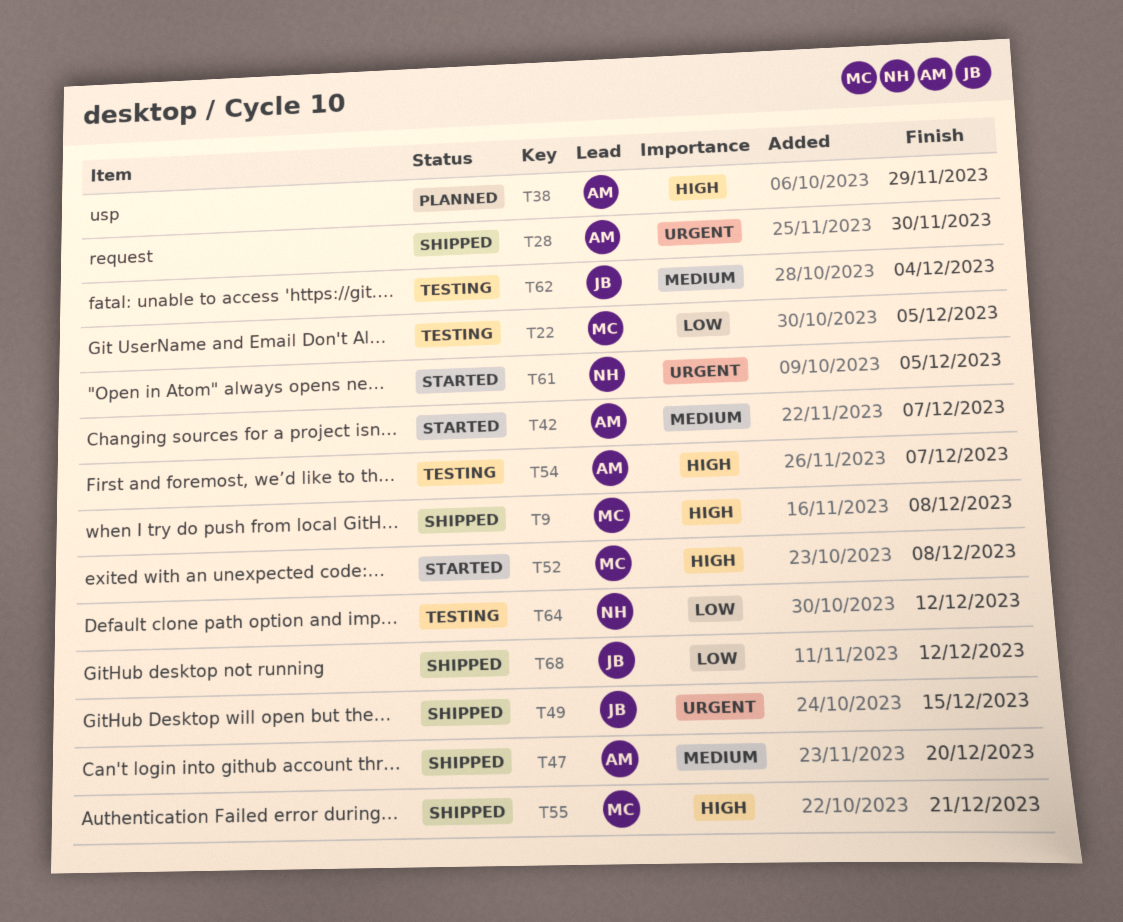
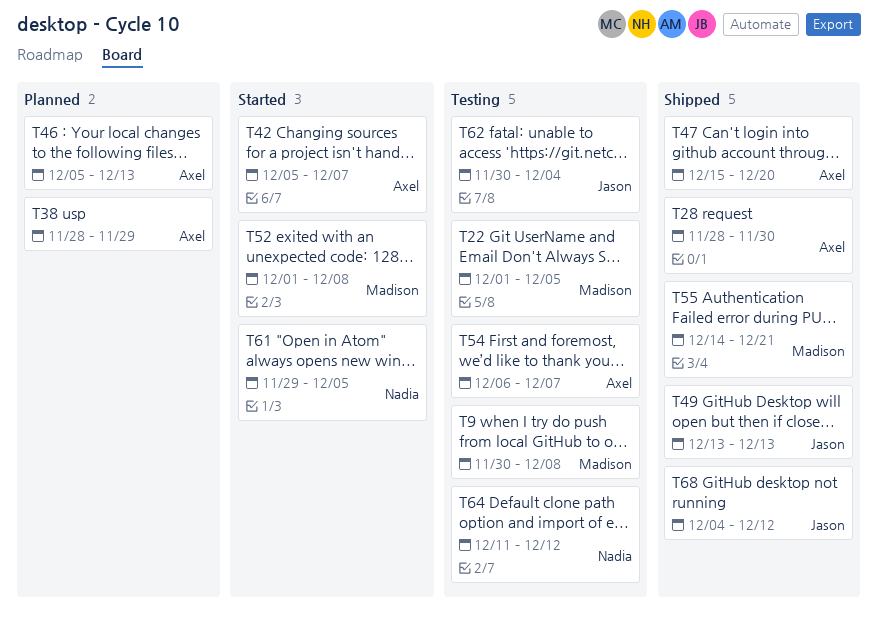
T9, status: Shipped -> Testing
T46: none -> present
T49, due: Dec 15 -> Dec 13

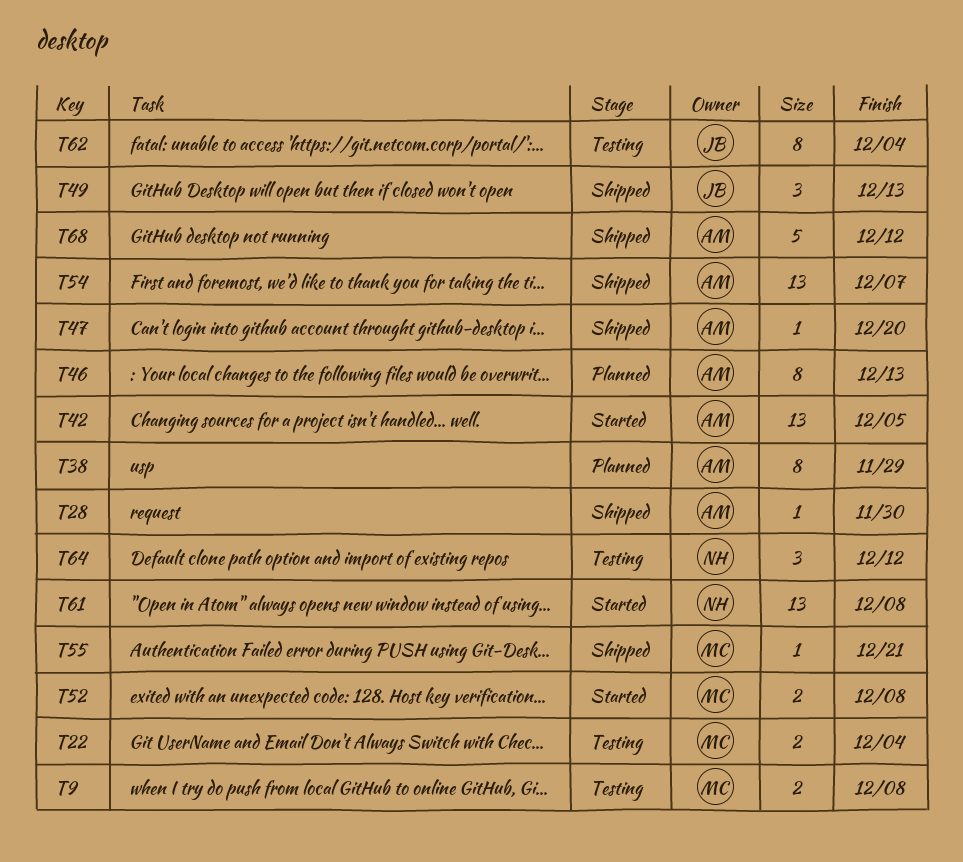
T22, due: Dec 5 -> Dec 4
T42, due: Dec 7 -> Dec 5
T54, status: Testing -> Shipped
T61, due: Dec 5 -> Dec 8
T68, owner: Jason -> Axel

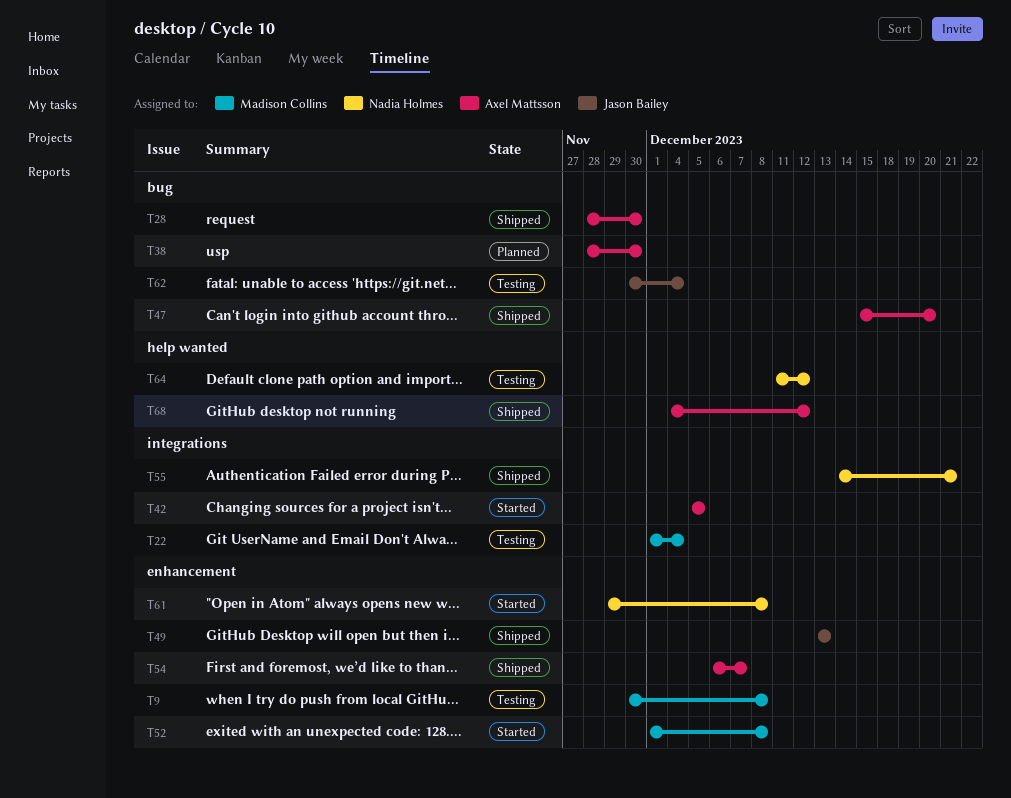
T38, due: Nov 29 -> Nov 30
T46: present -> none
T55, owner: Madison Collins -> Nadia Holmes

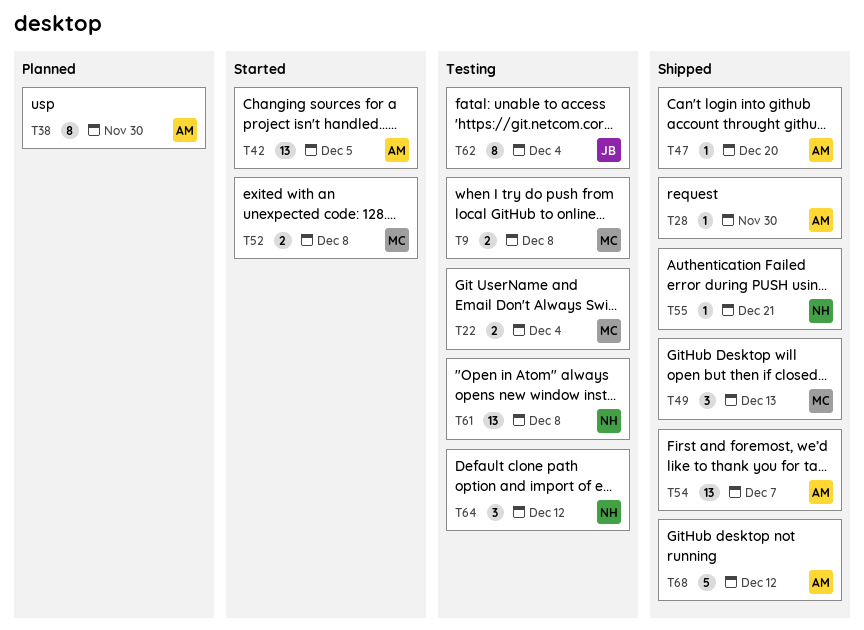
T49, owner: Jason Bailey -> Madison Collins
T61, status: Started -> Testing

